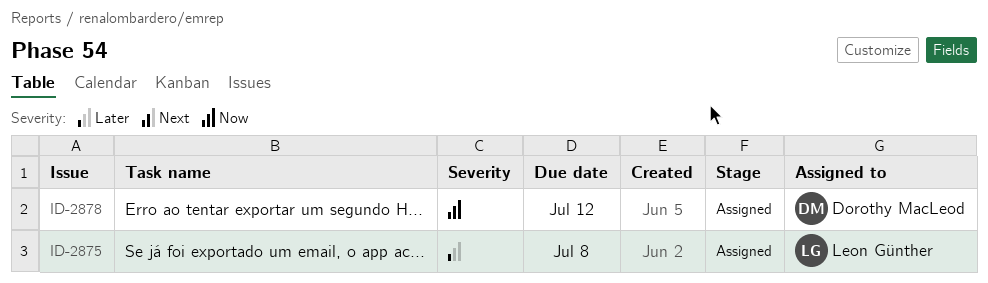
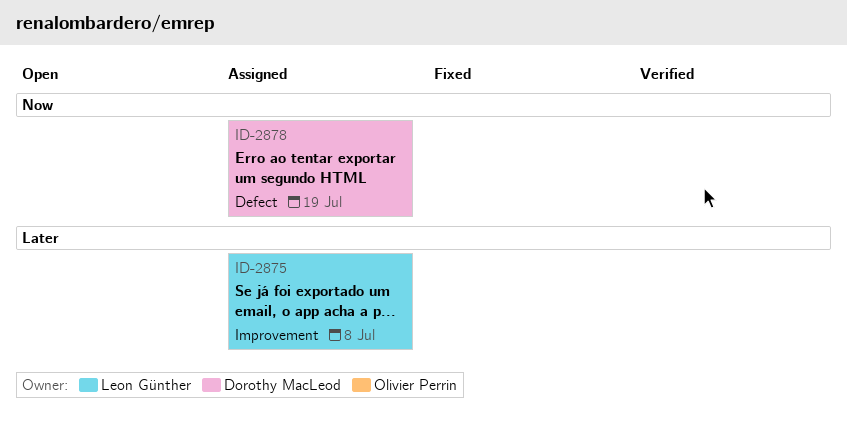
ID-2878, due: Jul 12 -> Jul 19

